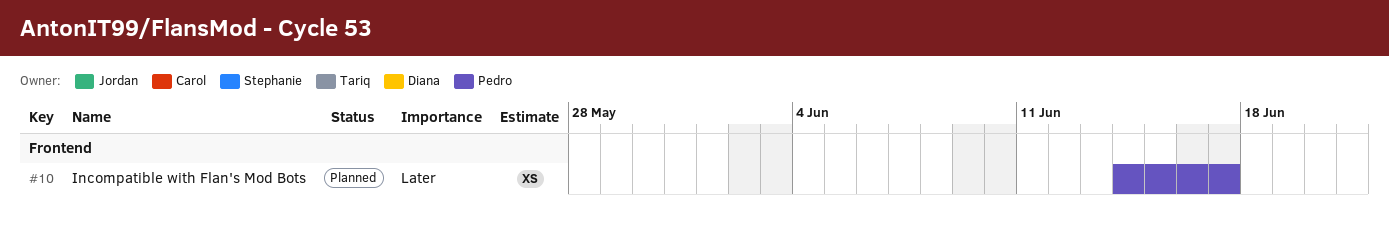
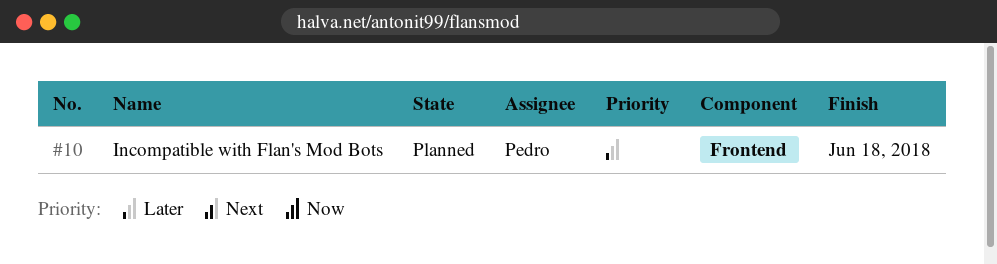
#10, due: Jun 17 -> Jun 18

